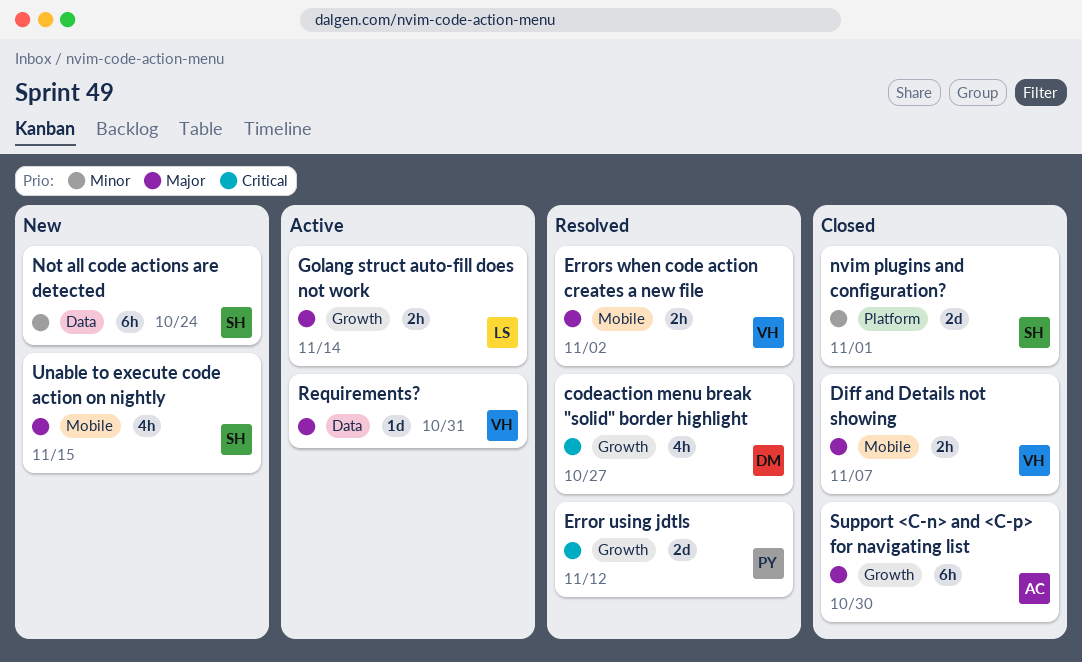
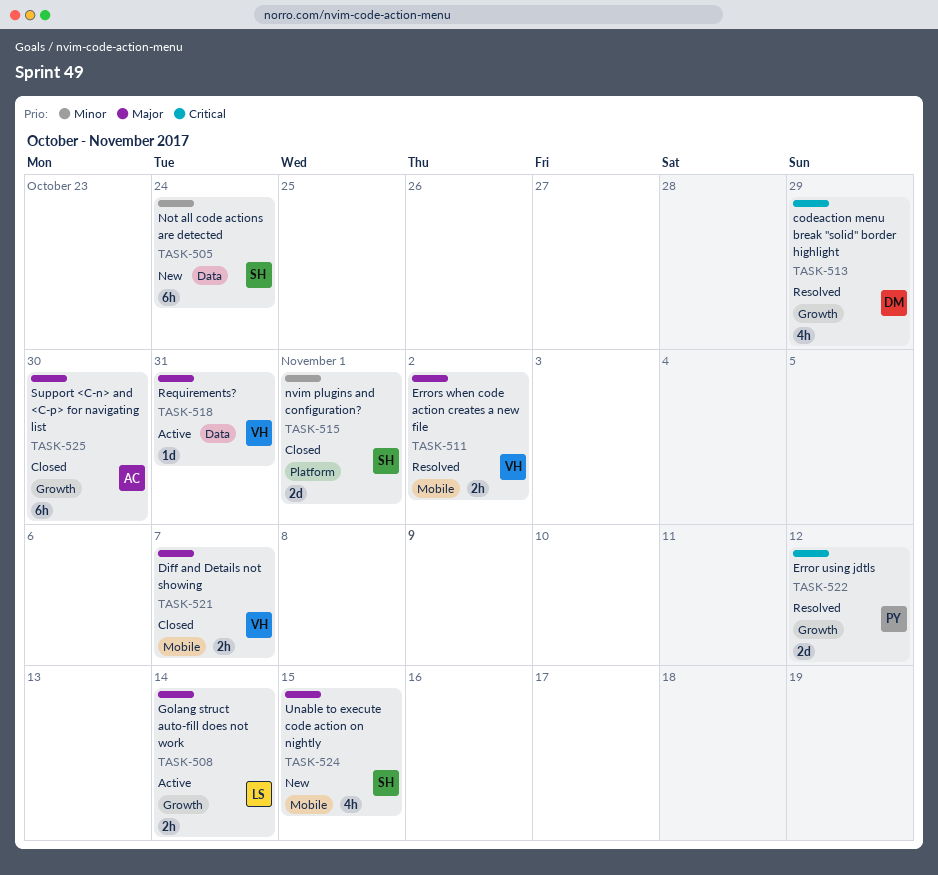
codeaction menu break "solid" border highlight, due: Oct 27 -> Oct 29

